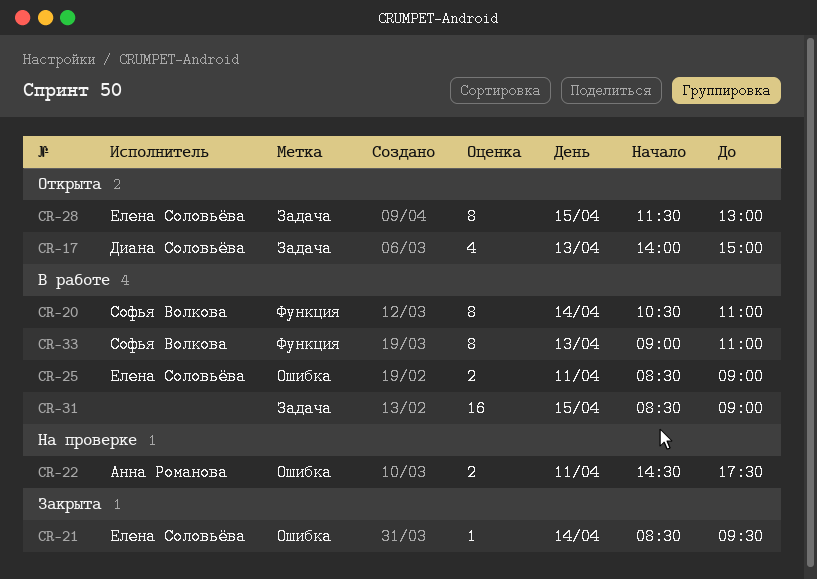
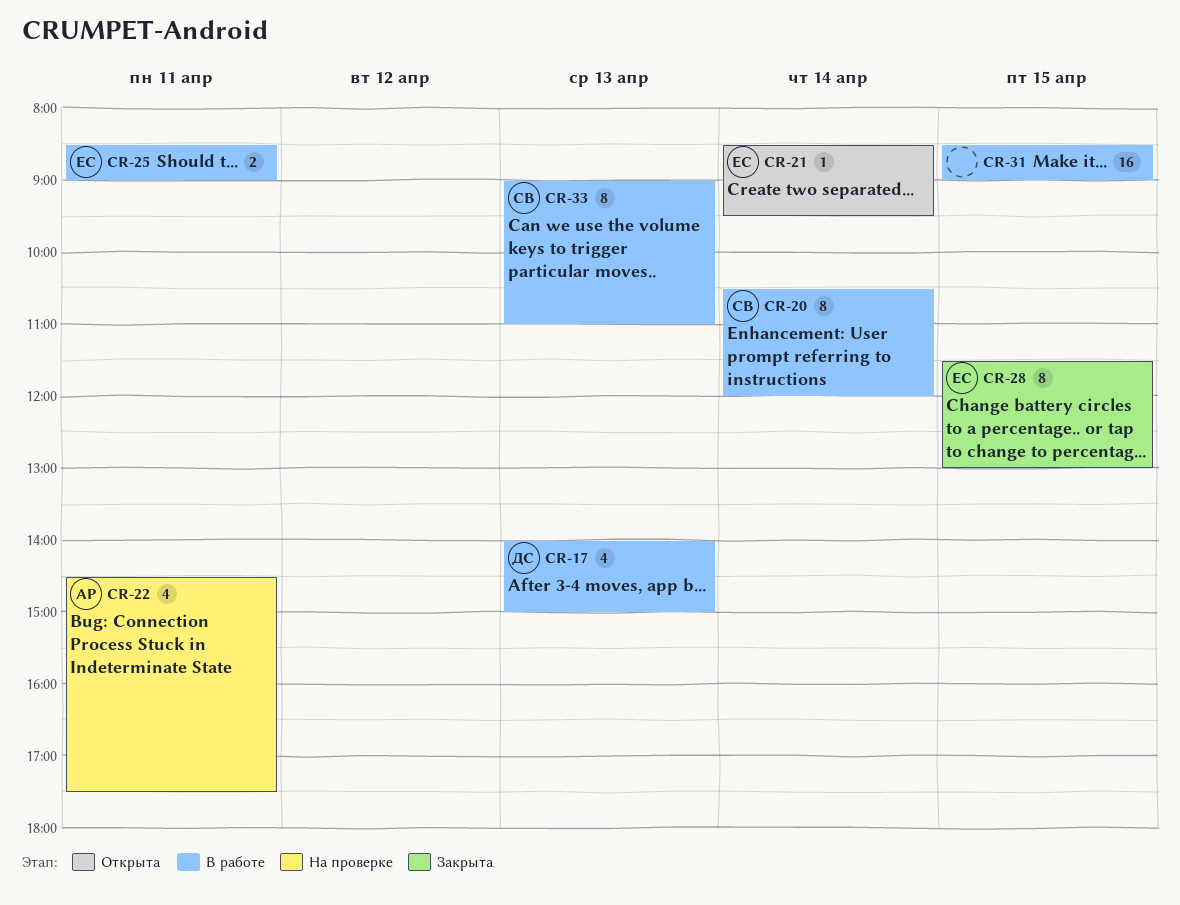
CR-17, status: Открыта -> В работе
CR-20, ends: 11:00 -> 12:00
CR-21, status: Закрыта -> Открыта
CR-22, estimate: 2 -> 4
CR-28, status: Открыта -> Закрыта

